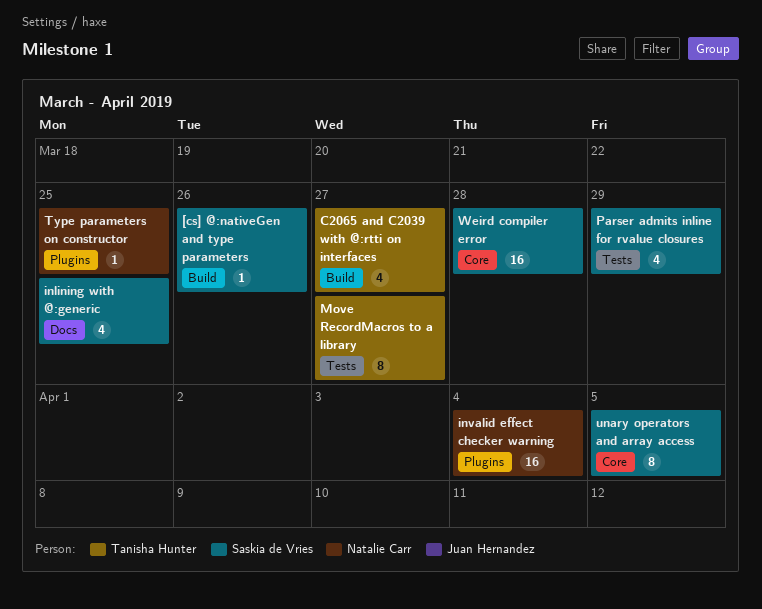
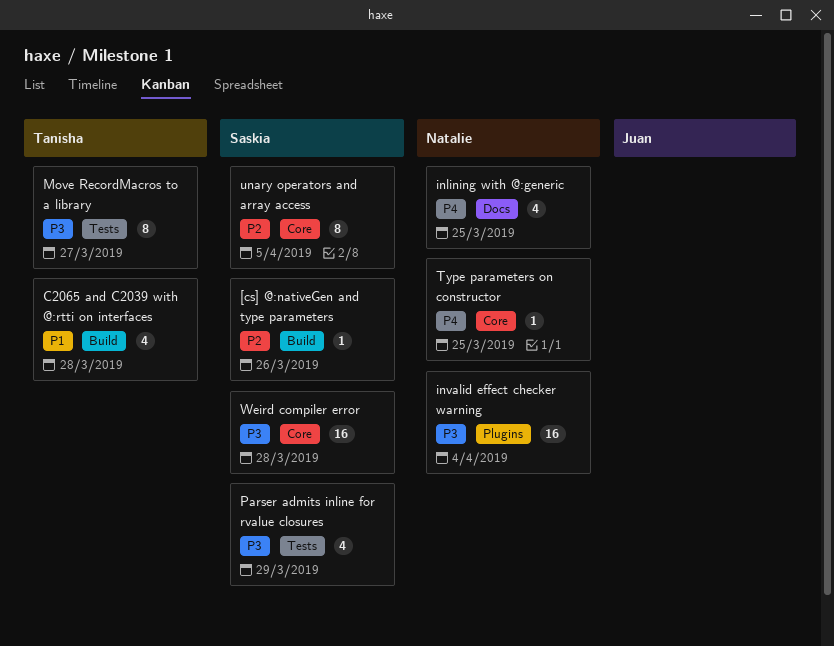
C2065 and C2039 with @:rtti on interfaces, due: Mar 27 -> Mar 28
inlining with @:generic, owner: Saskia de Vries -> Natalie Carr
Type parameters on constructor, label: Plugins -> Core

